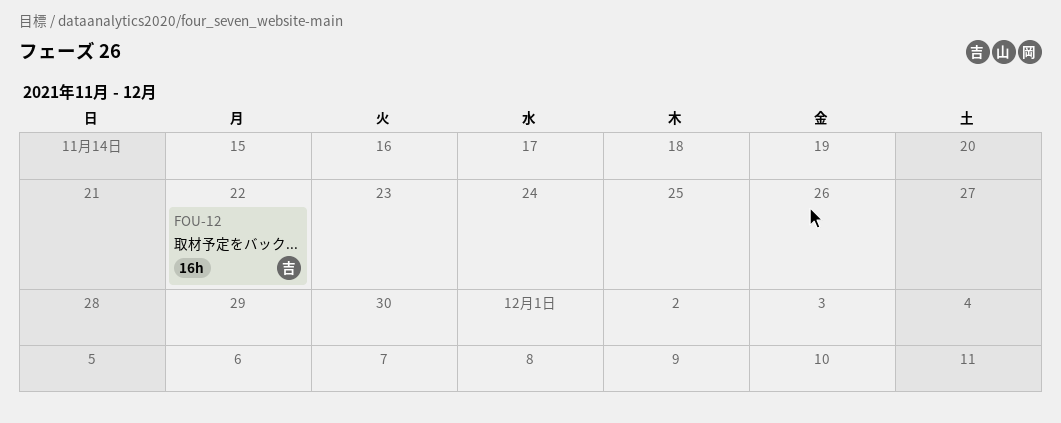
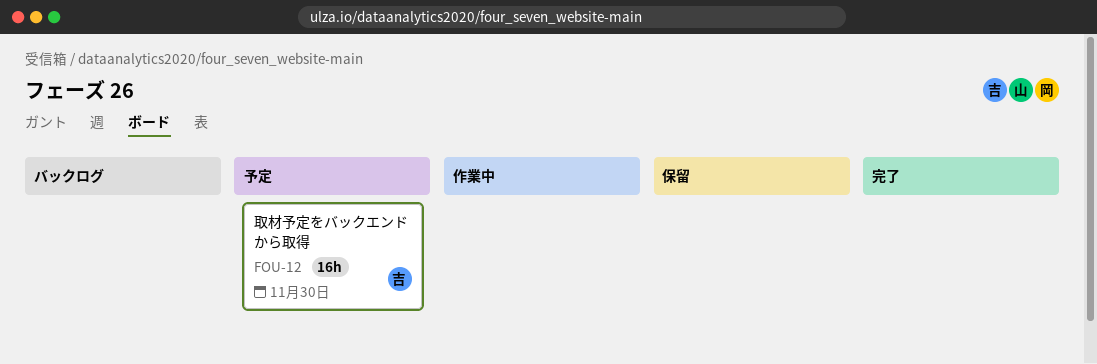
FOU-12, due: Nov 22 -> Nov 30

